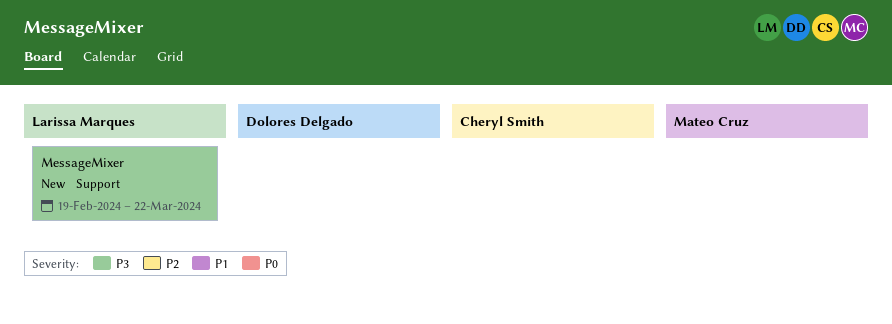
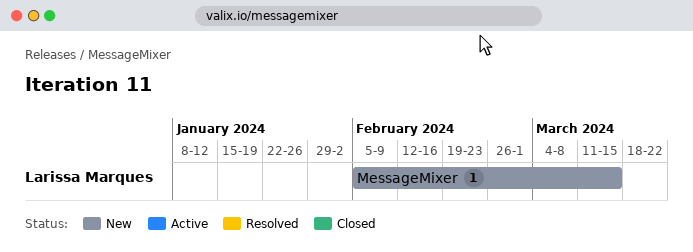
MessageMixer, start: Feb 19 -> Feb 5
MessageMixer, due: Mar 22 -> Mar 15

